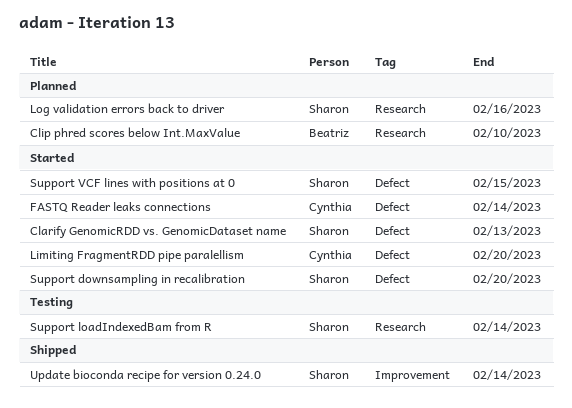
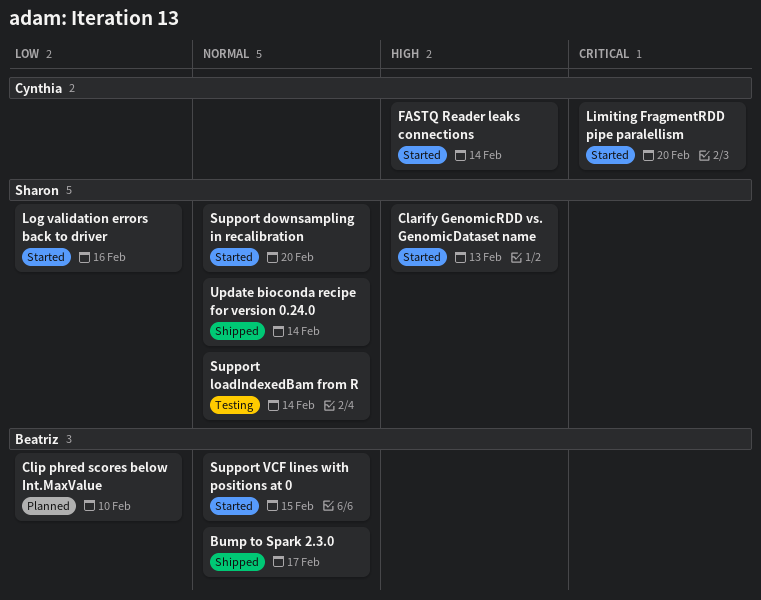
Bump to Spark 2.3.0: none -> present
Log validation errors back to driver, status: Planned -> Started
Support VCF lines with positions at 0, owner: Sharon -> Beatriz

